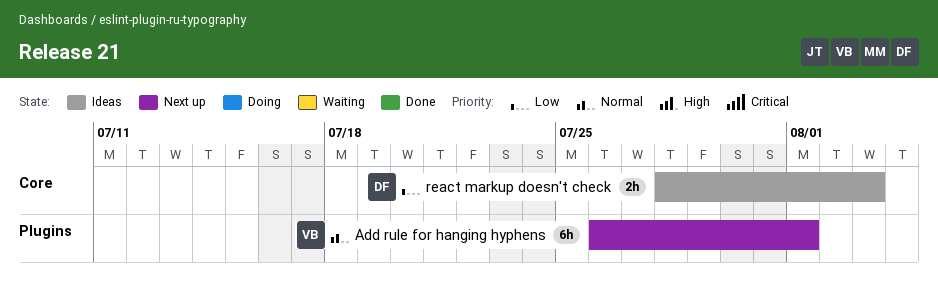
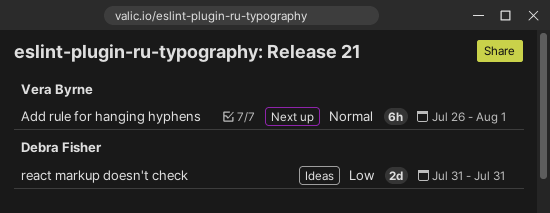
react markup doesn't check, estimate: 2h -> 2d
react markup doesn't check, start: Jul 28 -> Jul 31
react markup doesn't check, due: Aug 3 -> Jul 31

